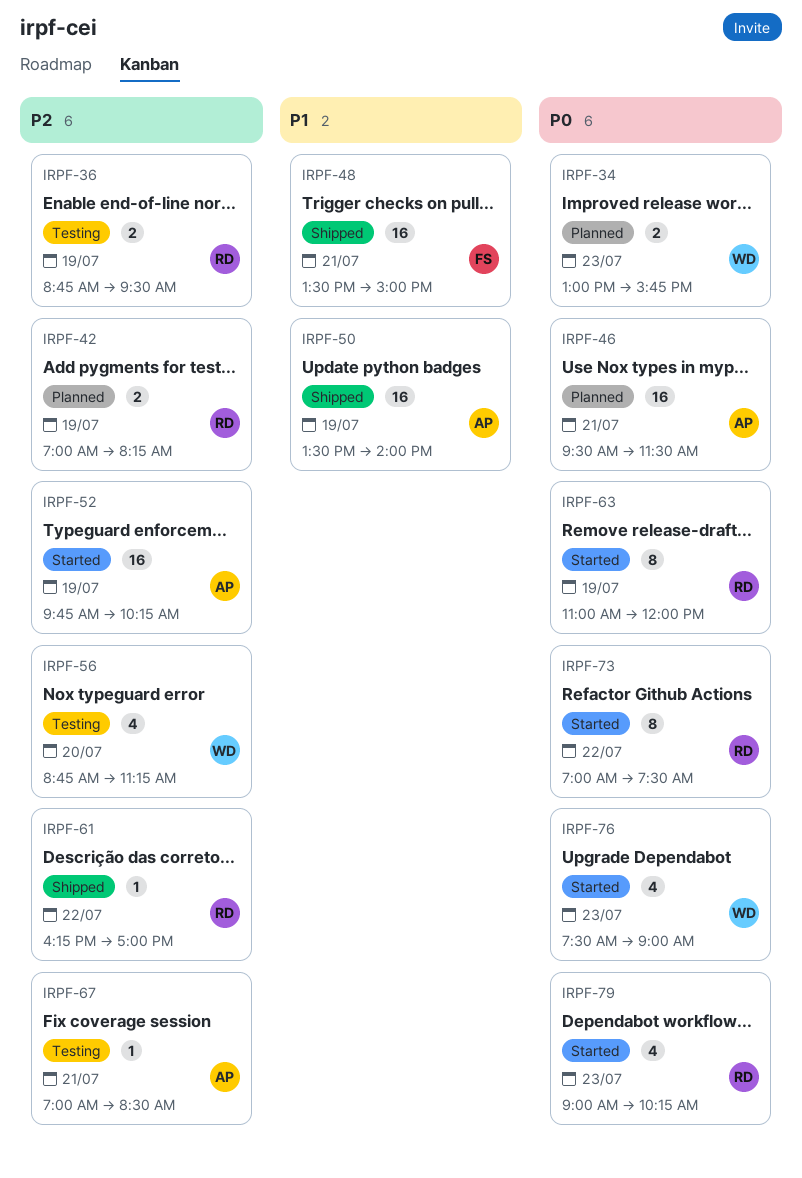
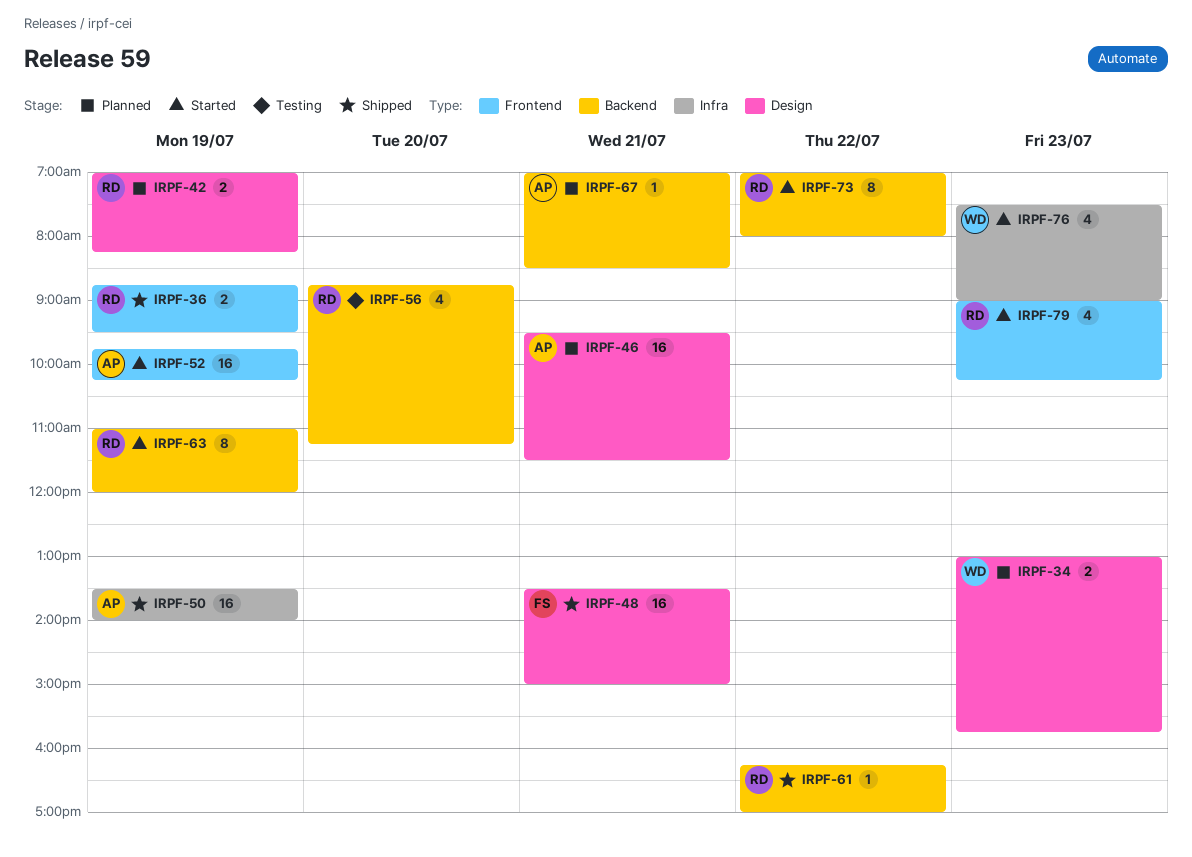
IRPF-36, status: Testing -> Shipped
IRPF-56, owner: WD -> RD
IRPF-67, status: Testing -> Planned
IRPF-73, ends: 07:30 -> 08:00

